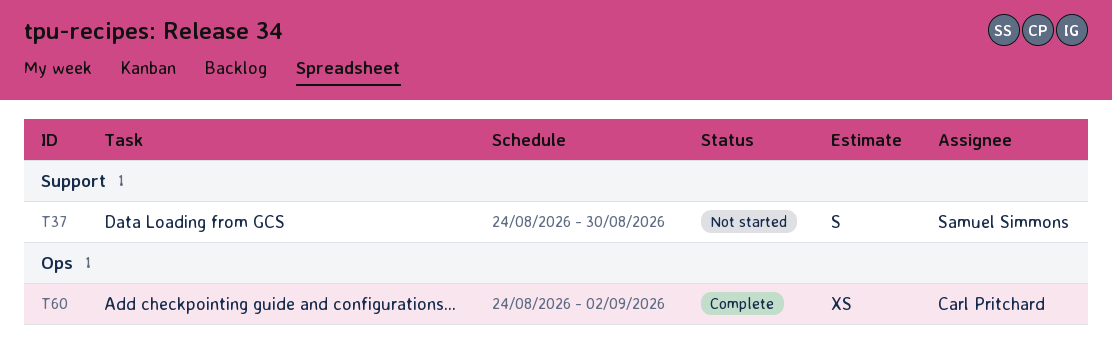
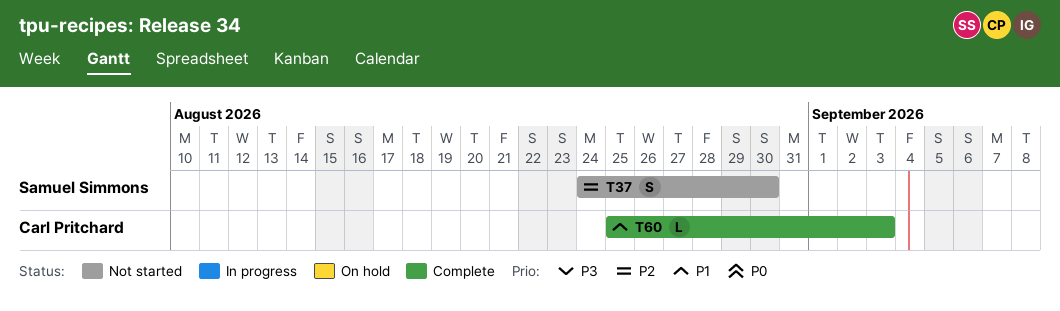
T60, estimate: XS -> L
T60, start: Aug 24 -> Aug 25
T60, due: Sep 2 -> Sep 3

